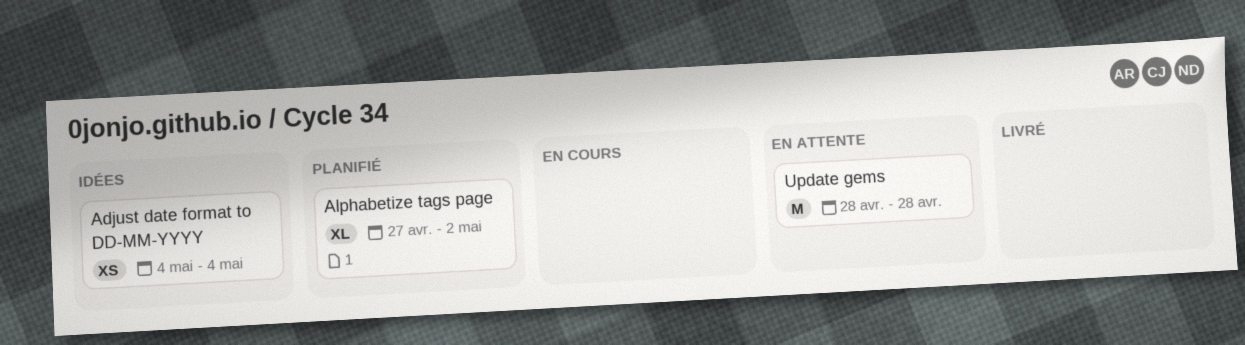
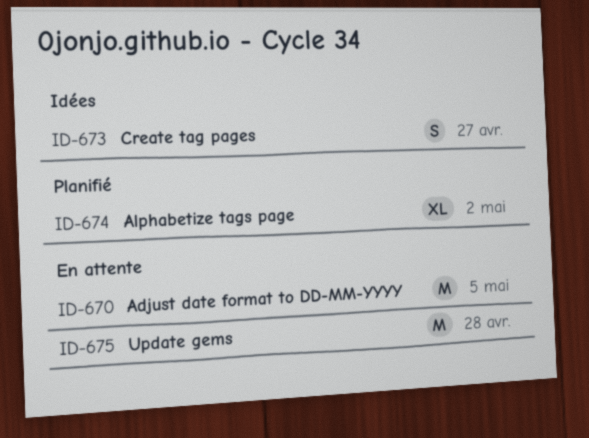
Adjust date format to DD-MM-YYYY, status: Idées -> En attente
Adjust date format to DD-MM-YYYY, estimate: XS -> M
Adjust date format to DD-MM-YYYY, due: May 4 -> May 5
Create tag pages: none -> present

